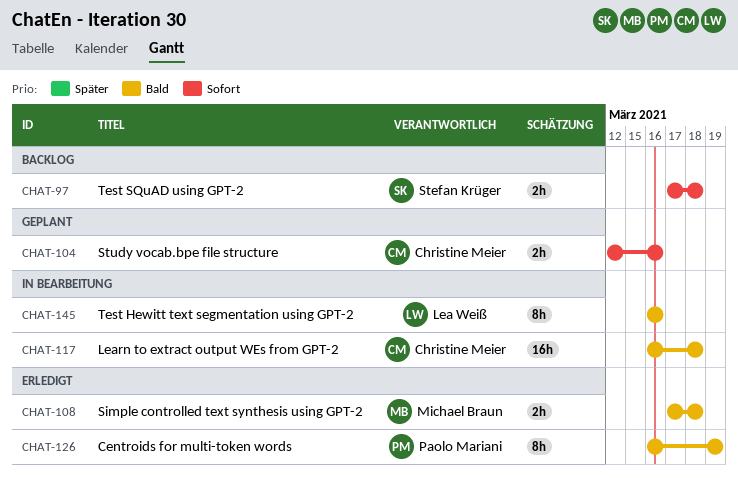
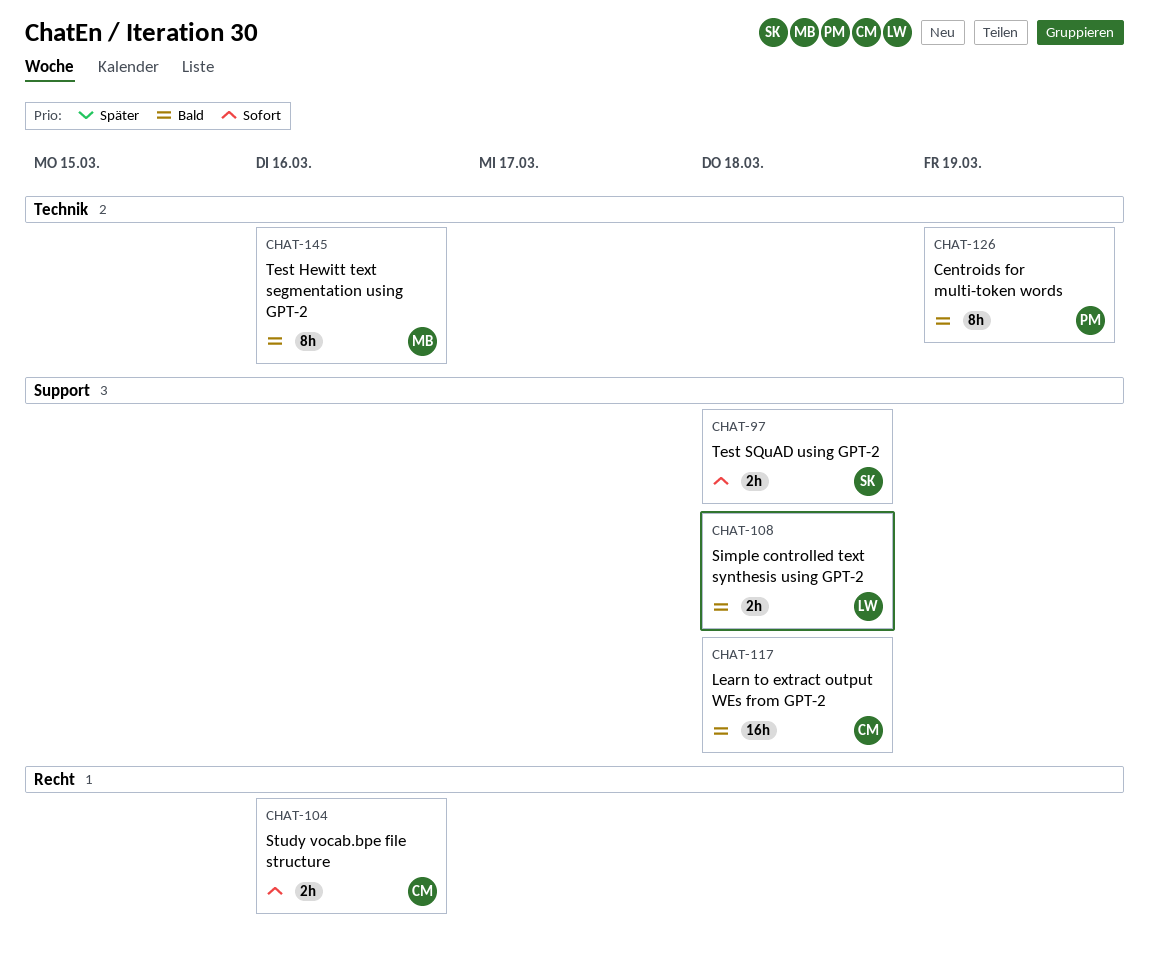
CHAT-108, owner: Michael Braun -> Lea Weiß
CHAT-145, owner: Lea Weiß -> Michael Braun

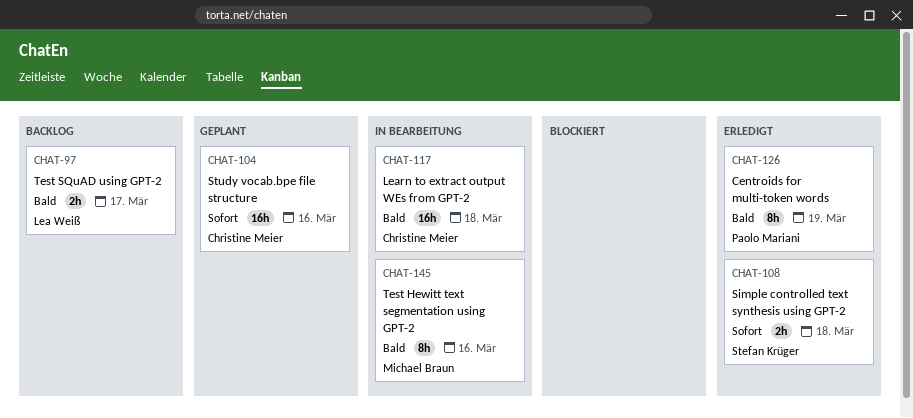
CHAT-97, owner: Stefan Krüger -> Lea Weiß
CHAT-97, priority: Sofort -> Bald
CHAT-97, due: Mar 18 -> Mar 17
CHAT-104, estimate: 2h -> 16h
CHAT-108, owner: Lea Weiß -> Stefan Krüger
CHAT-108, priority: Bald -> Sofort

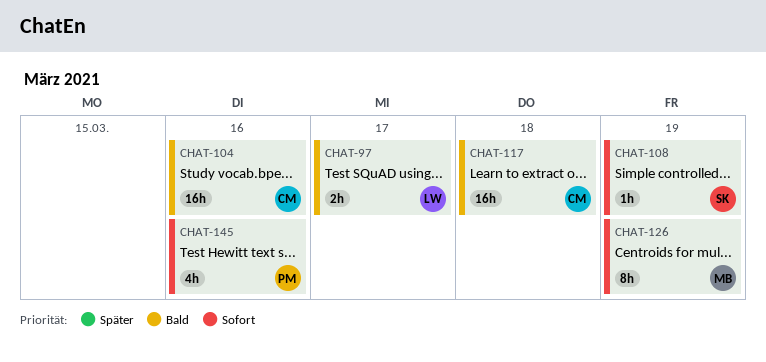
CHAT-104, priority: Sofort -> Bald
CHAT-108, estimate: 2h -> 1h
CHAT-108, due: Mar 18 -> Mar 19
CHAT-126, owner: Paolo Mariani -> Michael Braun
CHAT-126, priority: Bald -> Sofort
CHAT-145, owner: Michael Braun -> Paolo Mariani
CHAT-145, priority: Bald -> Sofort
CHAT-145, estimate: 8h -> 4h

